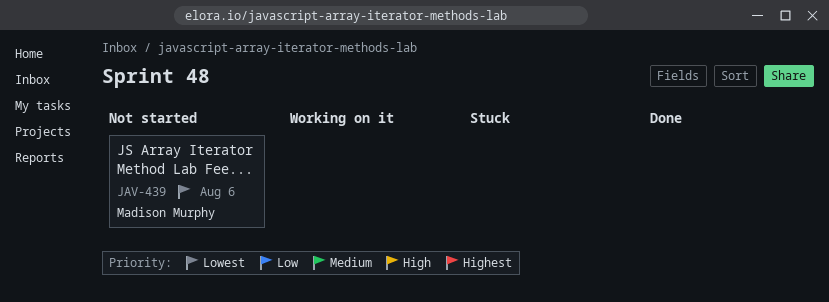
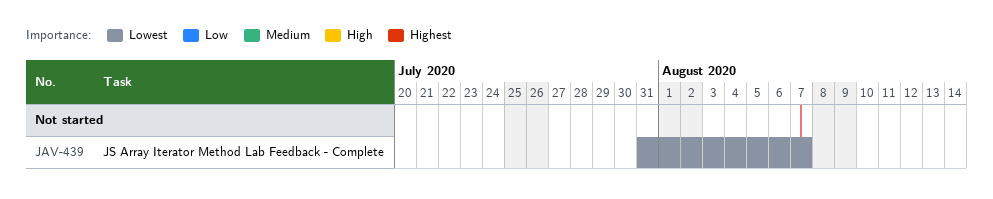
JAV-439, due: Aug 6 -> Aug 7

